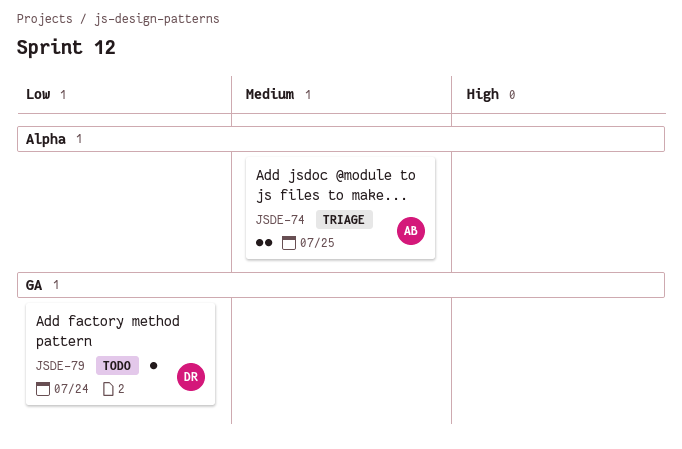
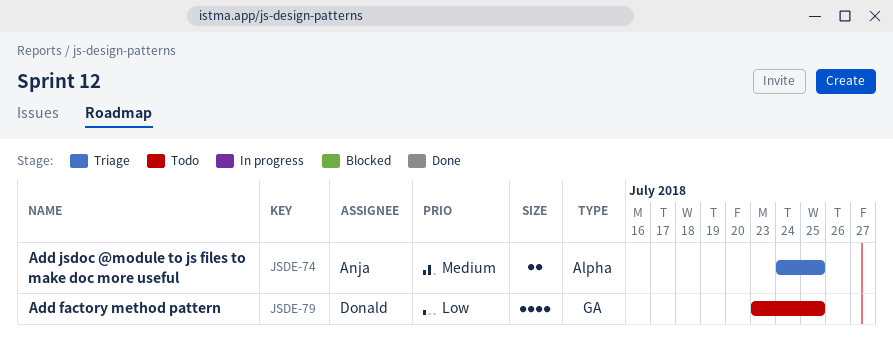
JSDE-79, estimate: 1 -> 4
JSDE-79, due: Jul 24 -> Jul 25

